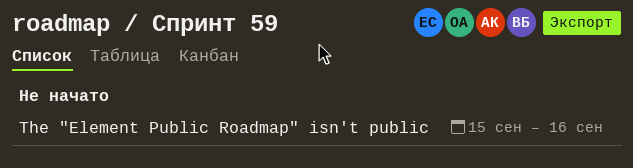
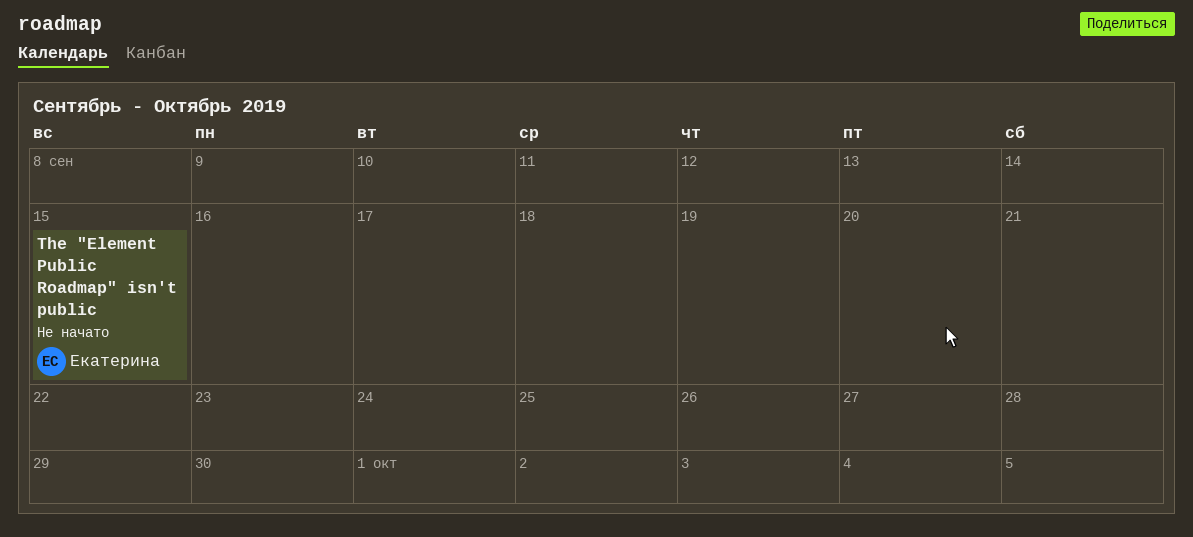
The "Element Public Roadmap" isn't public, due: Sep 16 -> Sep 15

